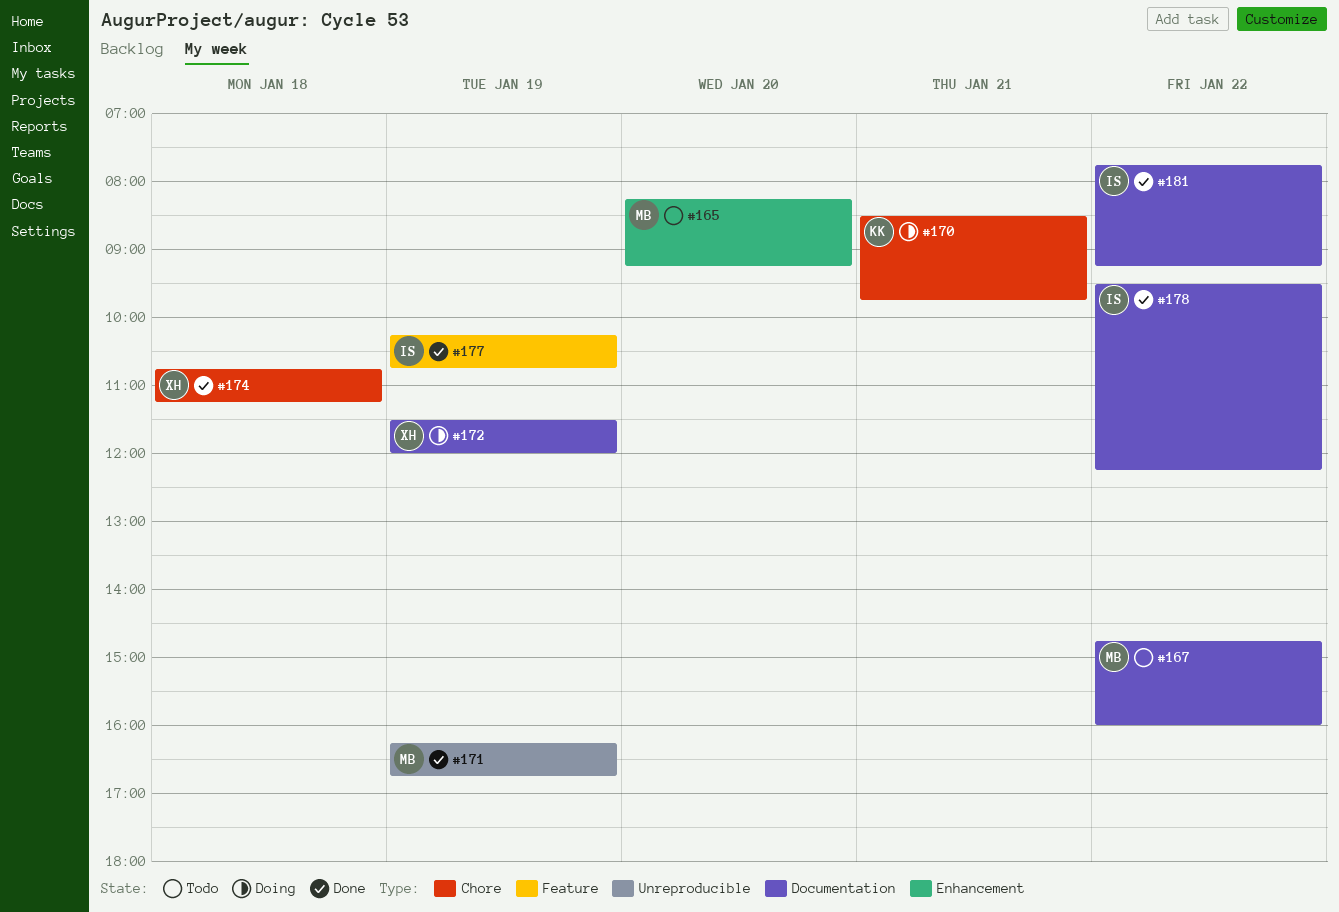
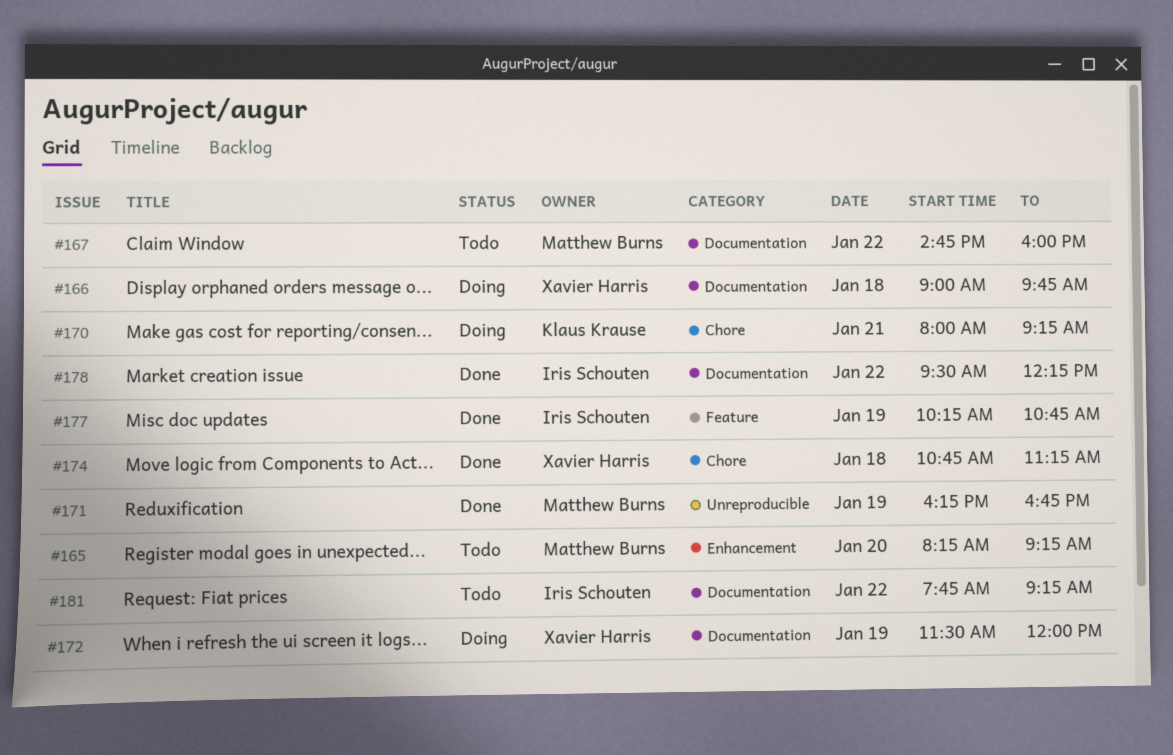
#166: none -> present
#170, begins: 08:30 -> 08:00
#170, ends: 09:45 -> 09:15
#181, status: Done -> Todo

